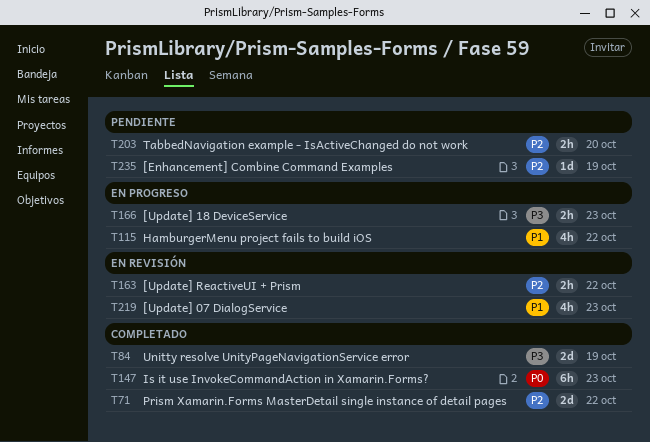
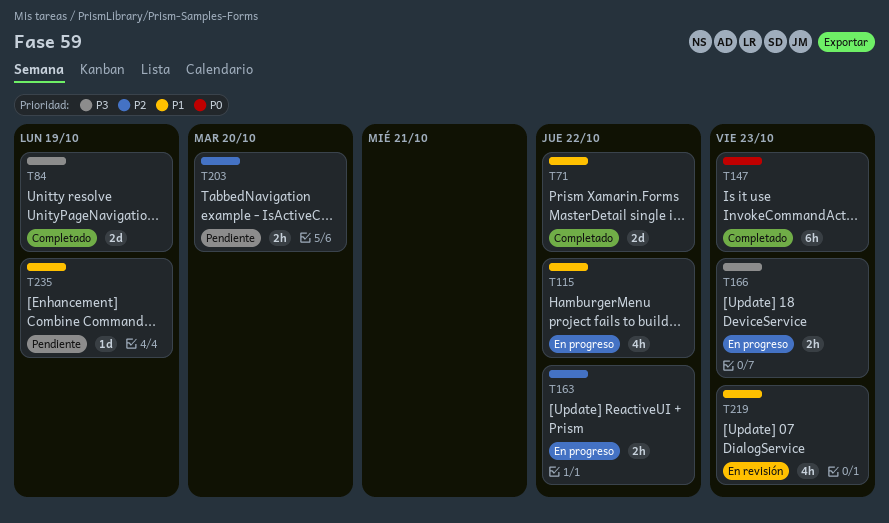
T71, priority: P2 -> P1
T163, status: En revisión -> En progreso
T235, priority: P2 -> P1

